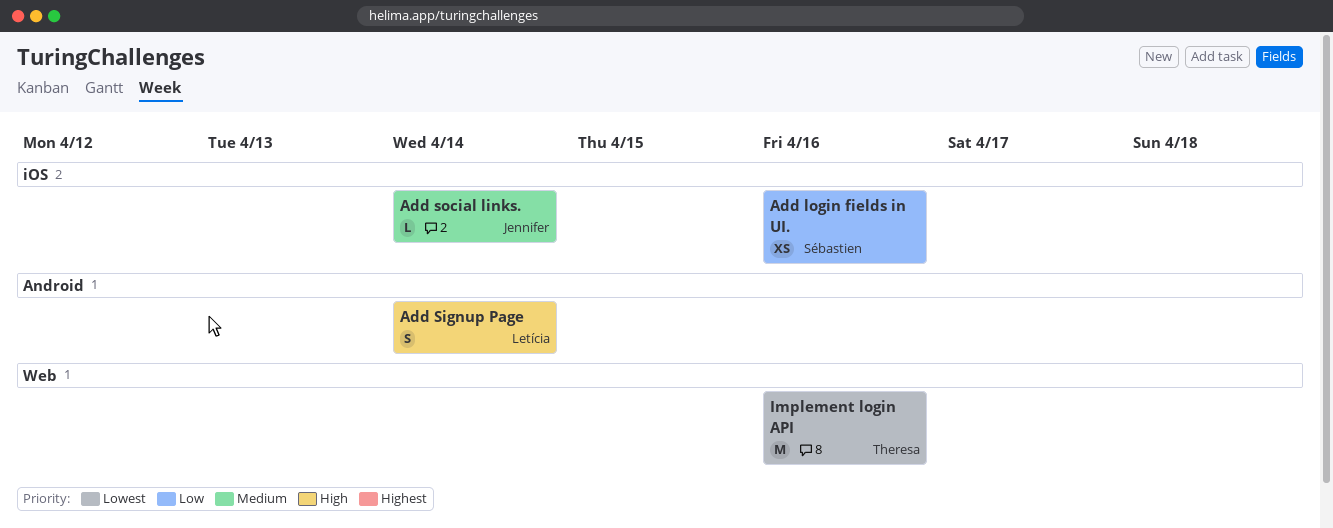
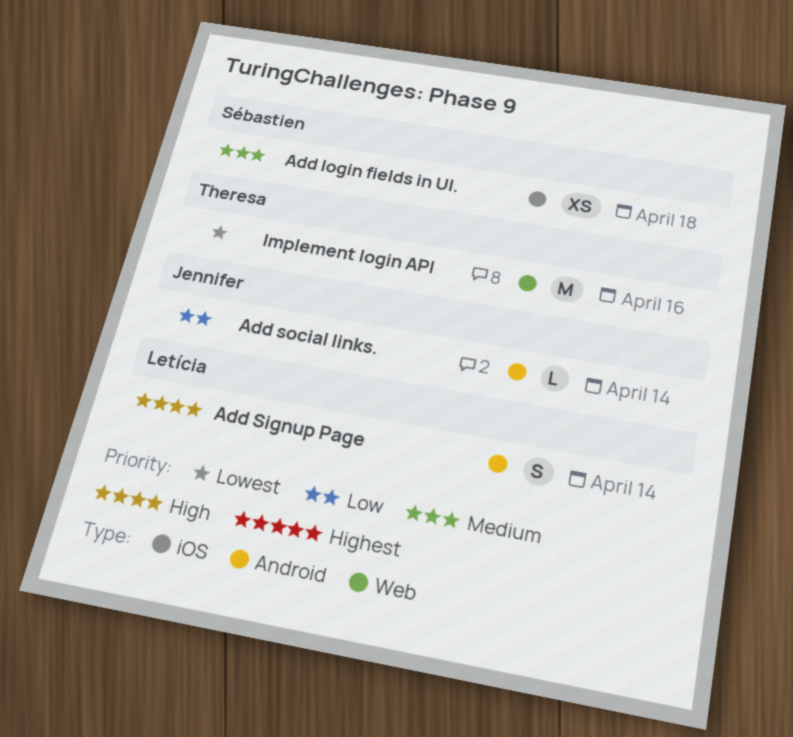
Add login fields in UI., priority: Low -> Medium
Add login fields in UI., due: Apr 16 -> Apr 18
Add social links., priority: Medium -> Low
Add social links., label: iOS -> Android

